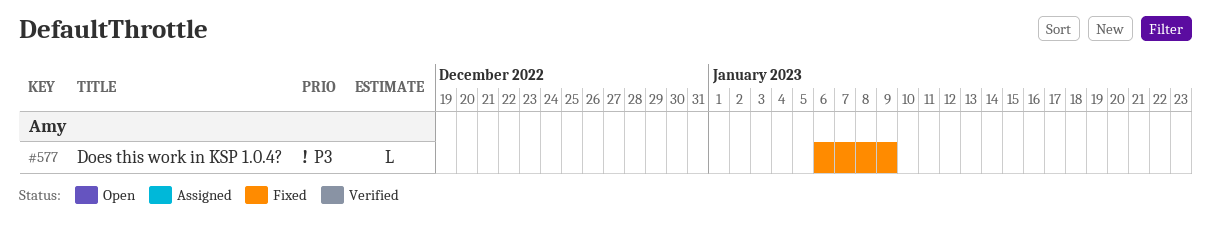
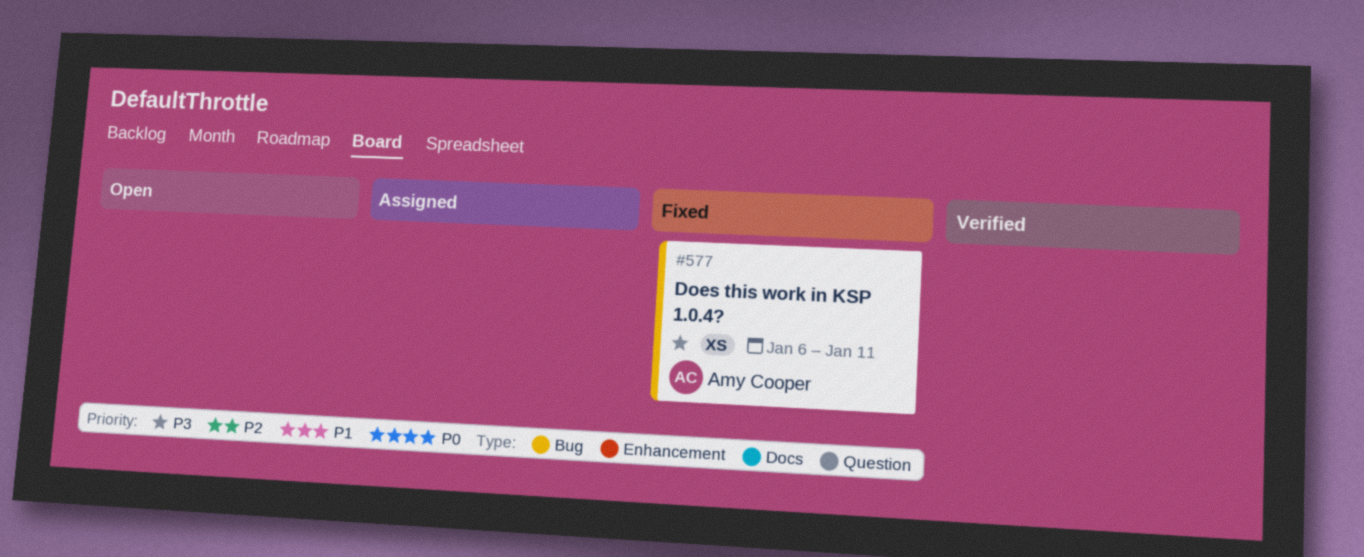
#577, estimate: L -> XS
#577, due: Jan 9 -> Jan 11

